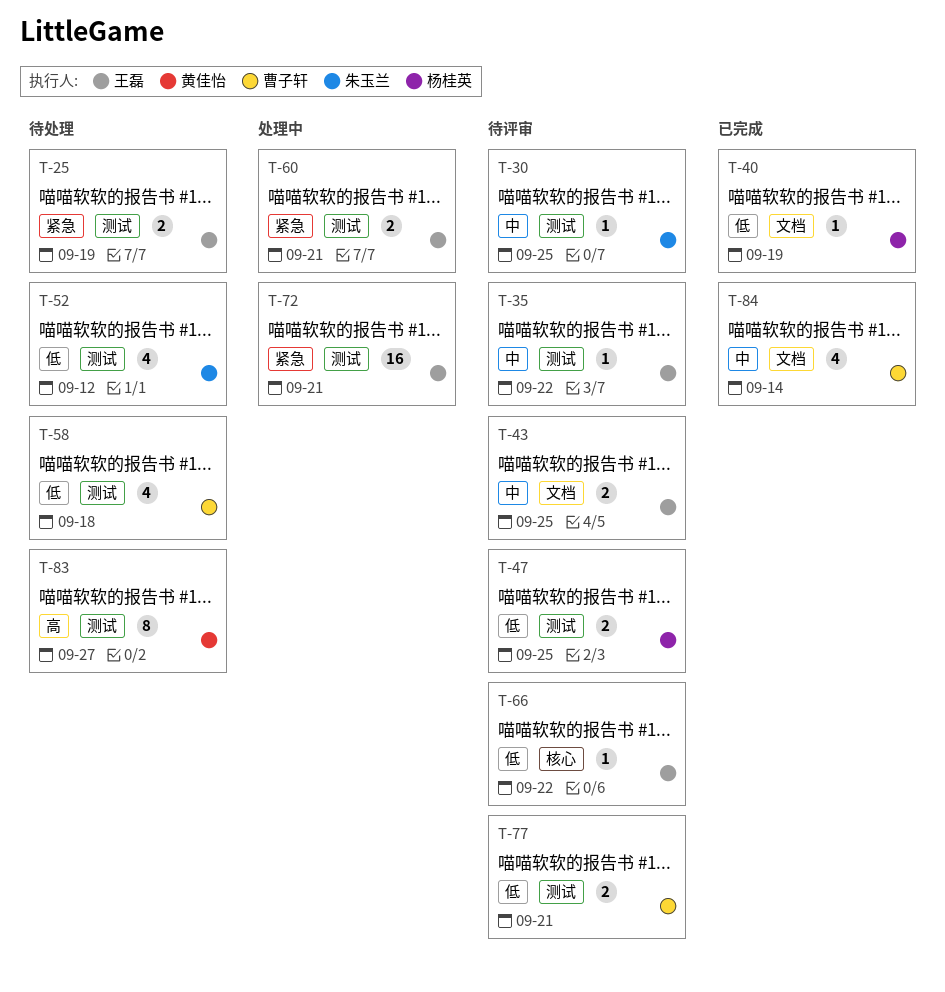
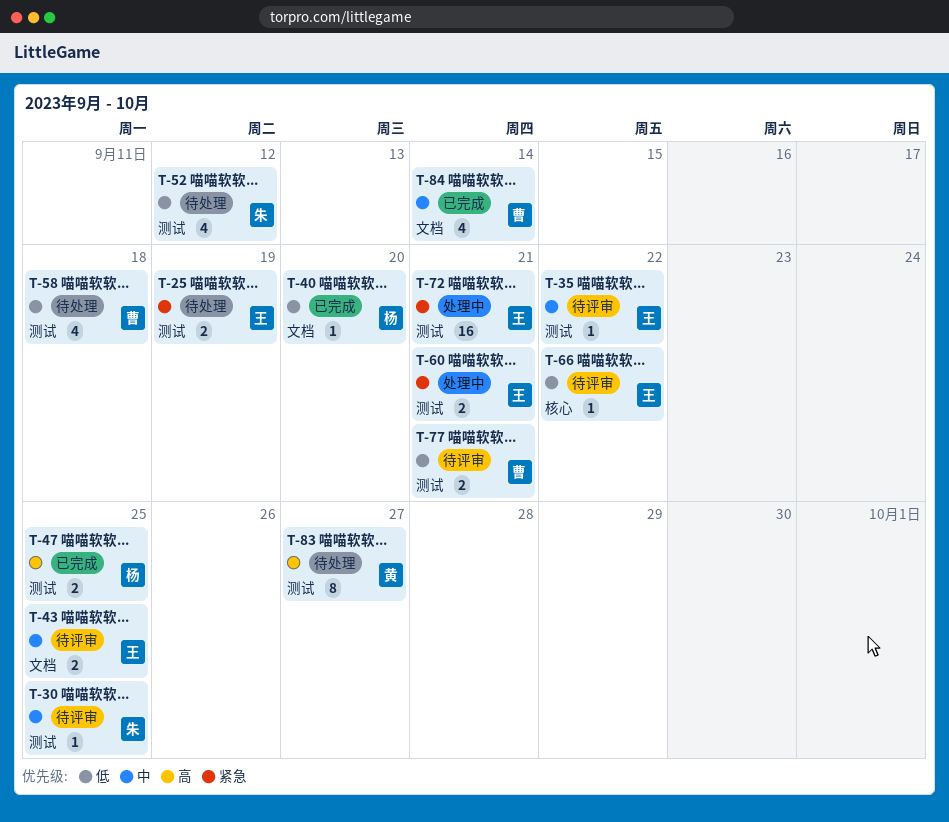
T-40, due: Sep 19 -> Sep 20
T-47, status: 待评审 -> 已完成
T-47, priority: 低 -> 高

